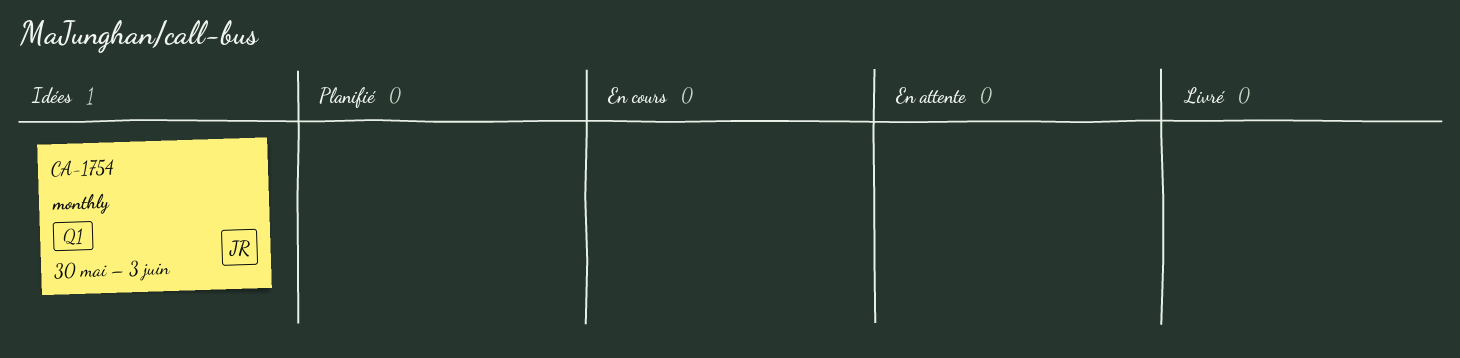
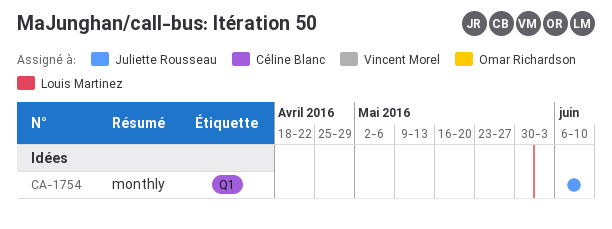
CA-1754, start: May 30 -> Jun 6
CA-1754, due: Jun 3 -> Jun 10

